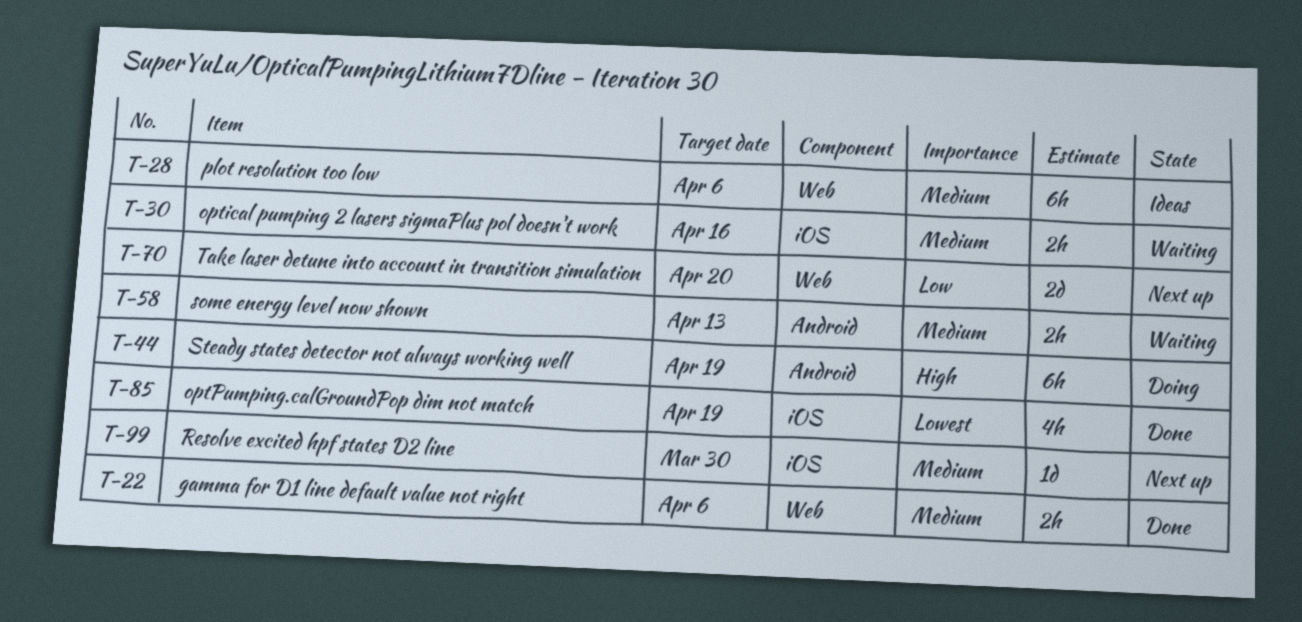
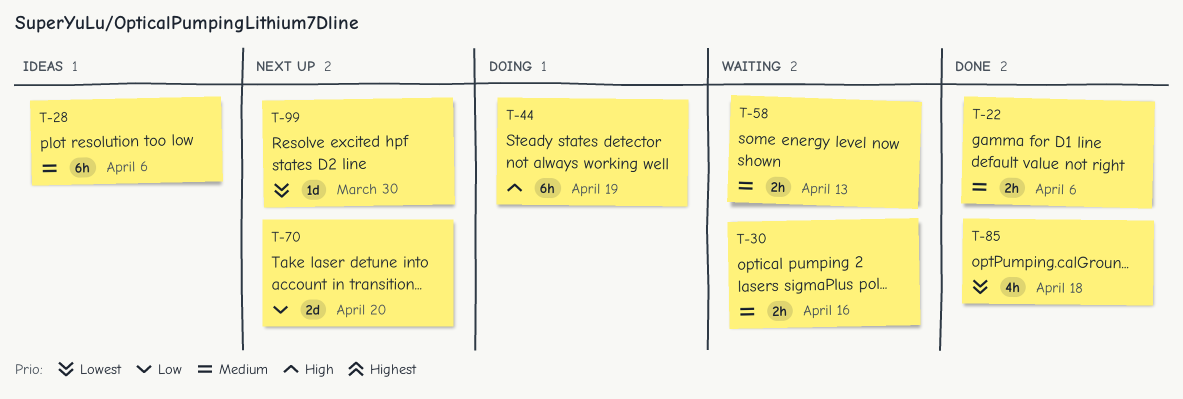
T-85, due: Apr 19 -> Apr 18
T-99, priority: Medium -> Lowest

